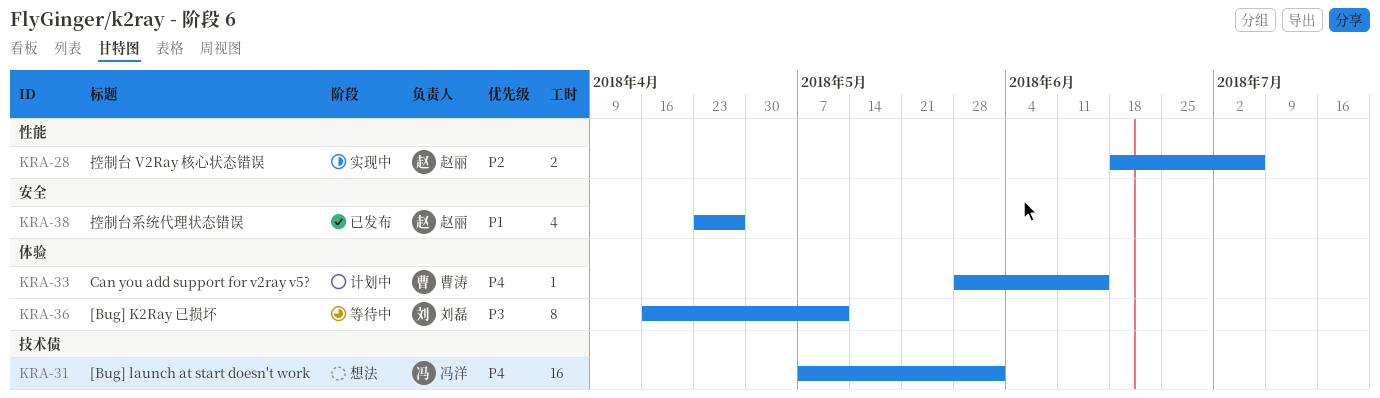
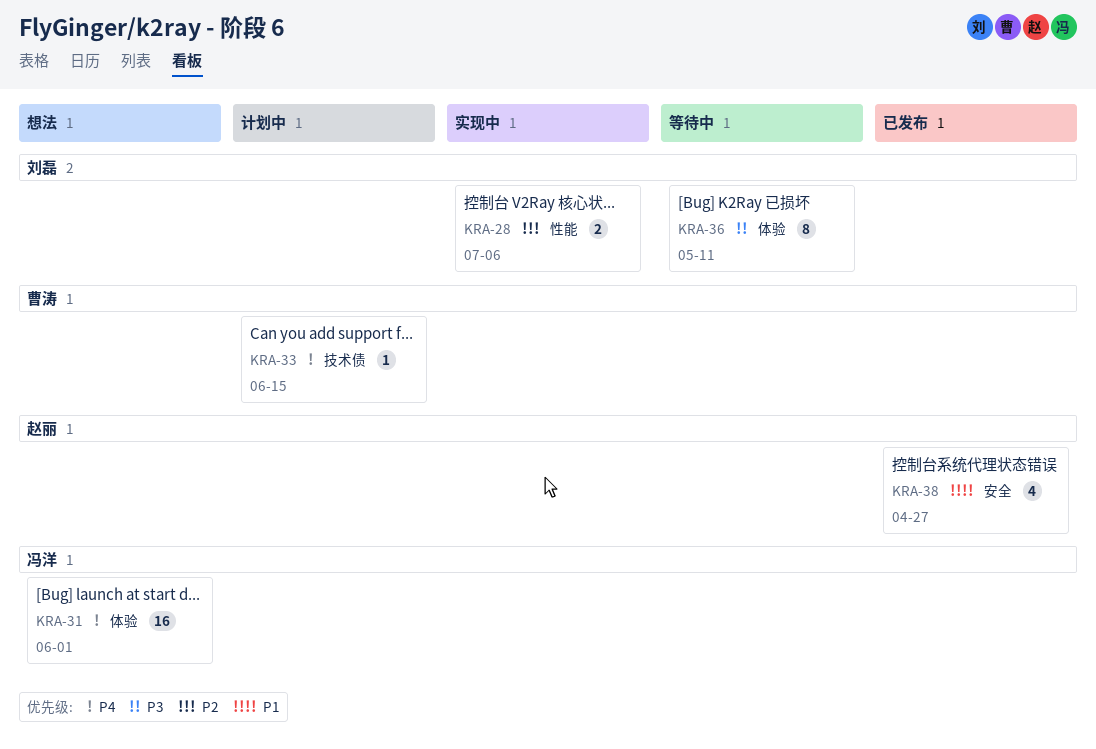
KRA-28, owner: 赵丽 -> 刘磊
KRA-31, label: 技术债 -> 体验
KRA-33, label: 体验 -> 技术债

